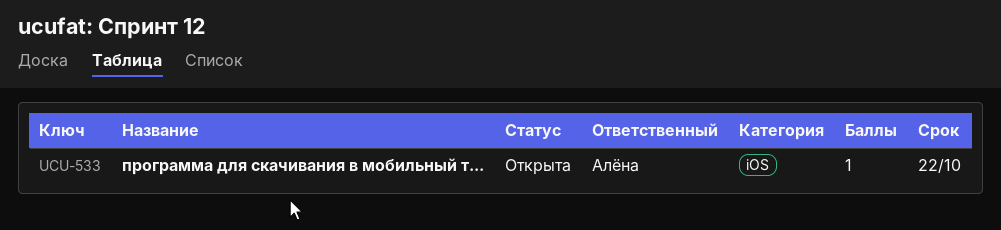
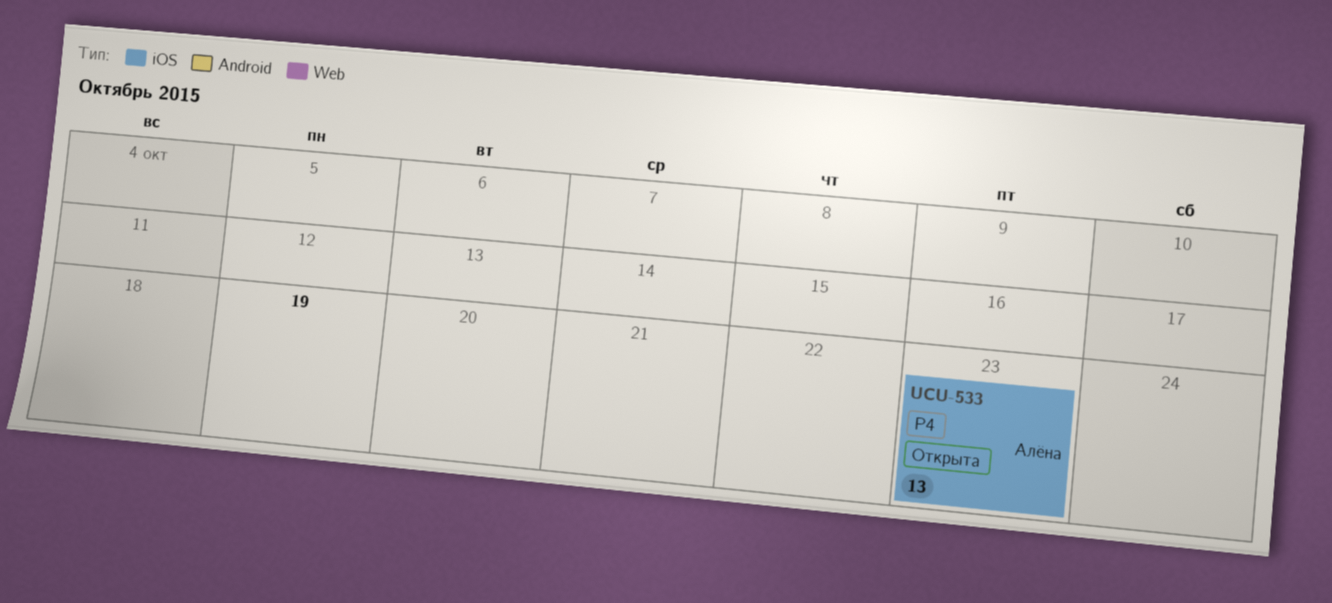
UCU-533, estimate: 1 -> 13
UCU-533, due: Oct 22 -> Oct 23

